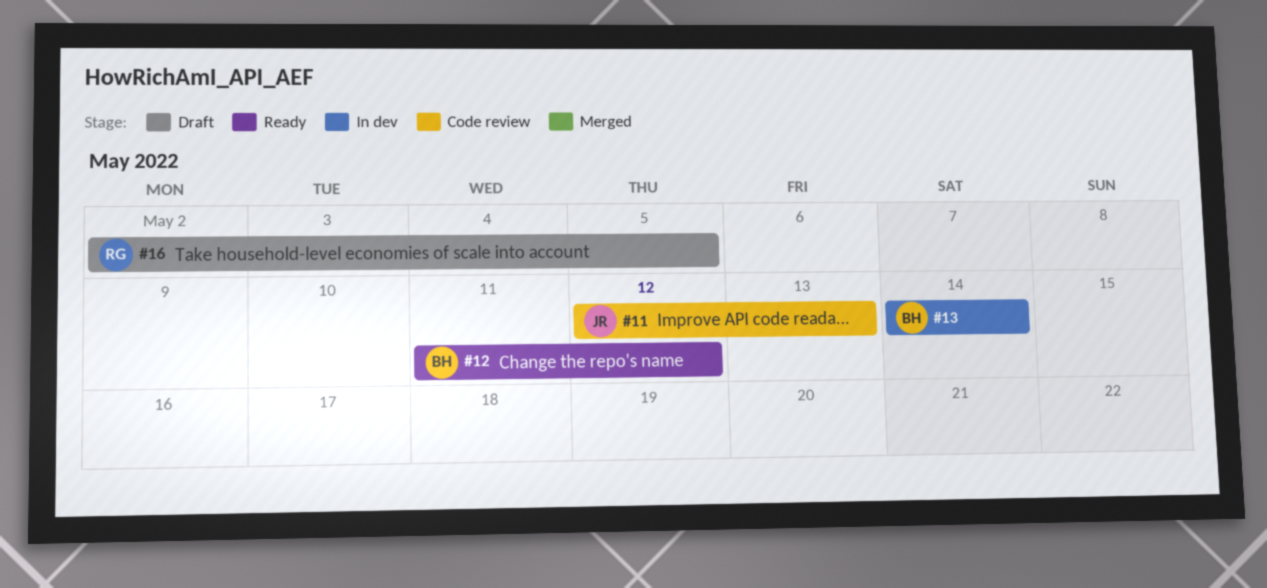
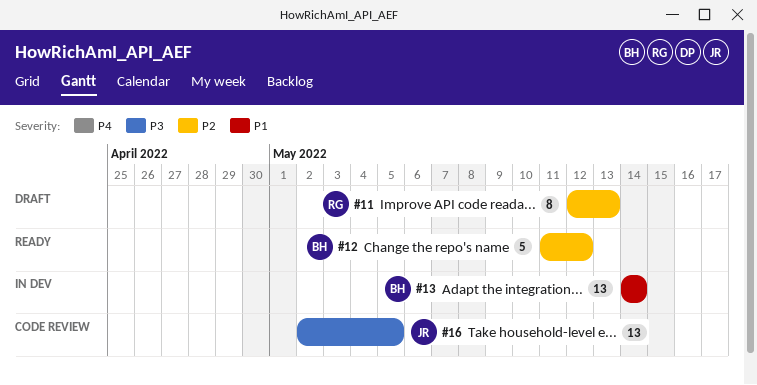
#11, status: Code review -> Draft
#11, owner: JR -> RG
#16, status: Draft -> Code review
#16, owner: RG -> JR

